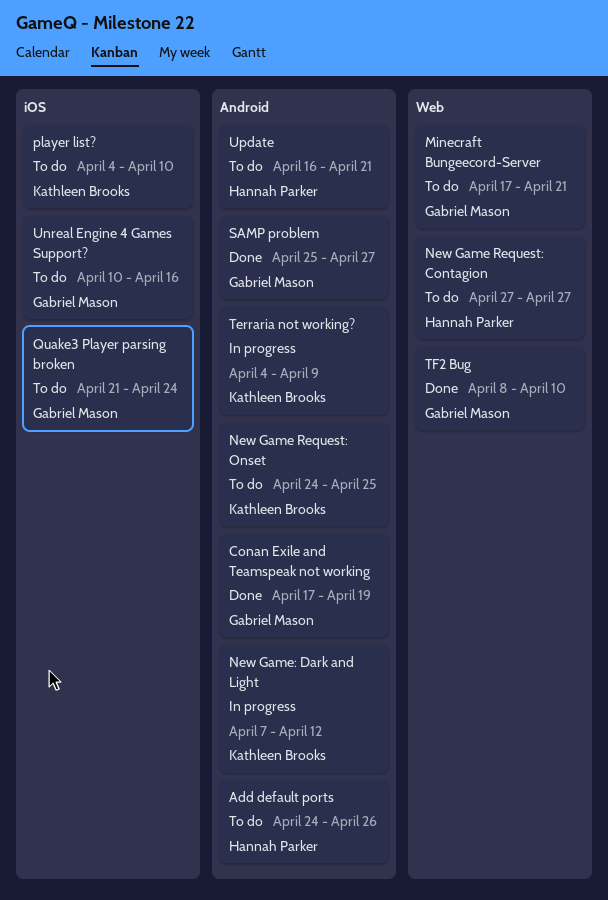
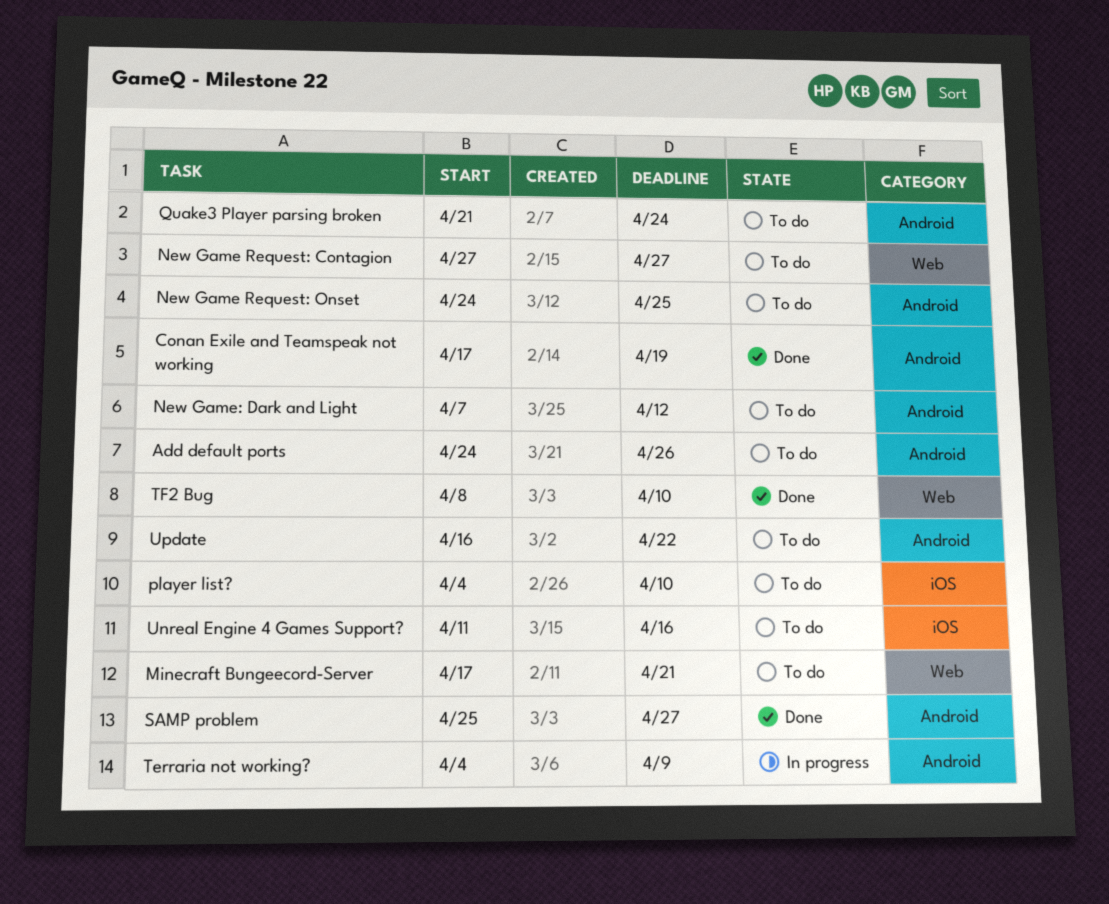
New Game: Dark and Light, status: In progress -> To do
Quake3 Player parsing broken, label: iOS -> Android
Unreal Engine 4 Games Support?, start: Apr 10 -> Apr 11
Update, due: Apr 21 -> Apr 22

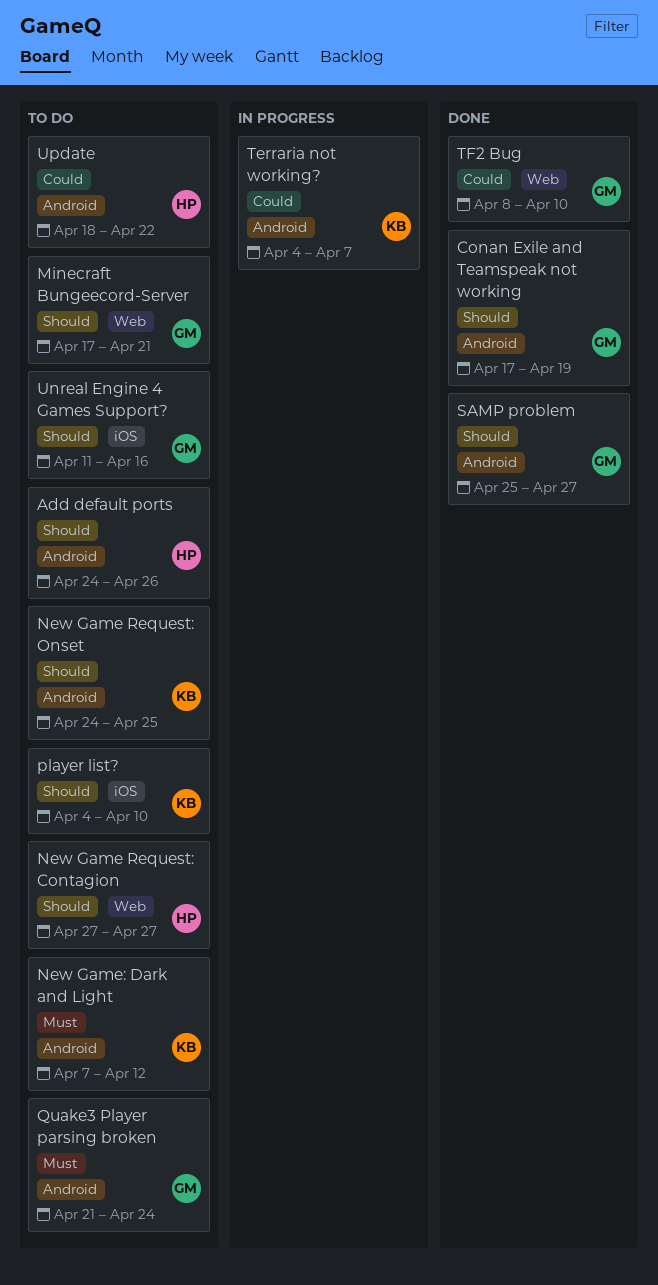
Terraria not working?, due: Apr 9 -> Apr 7
Update, start: Apr 16 -> Apr 18

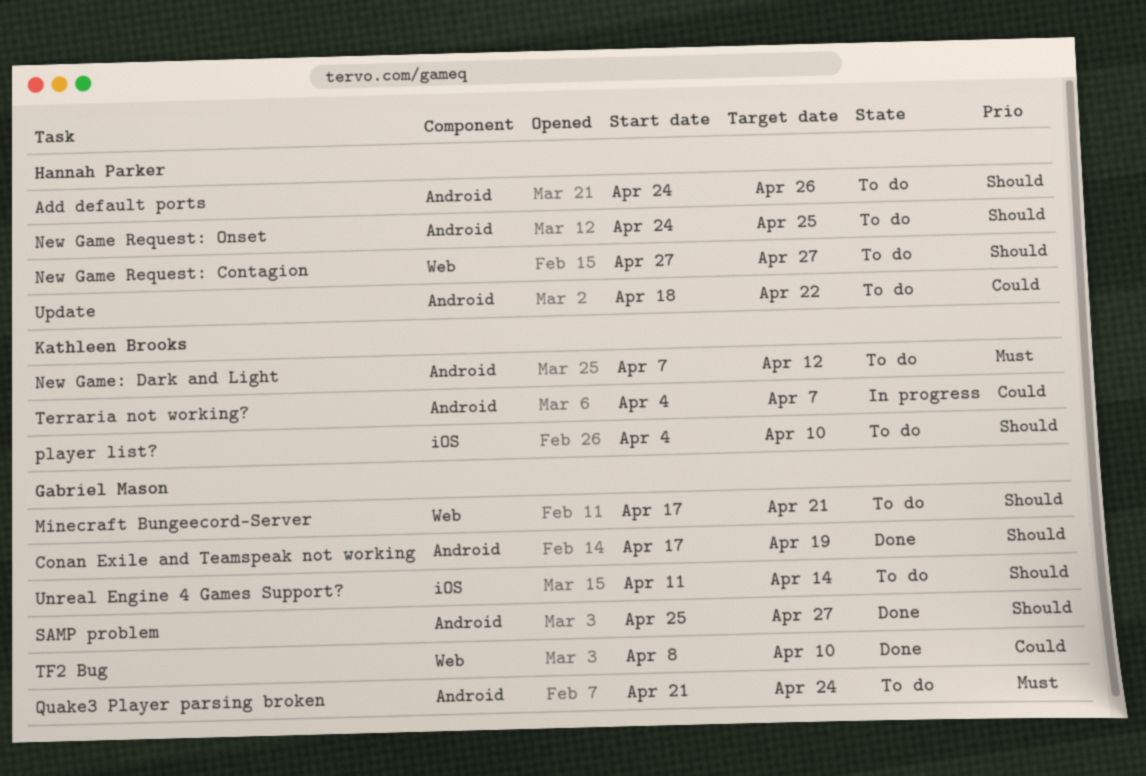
New Game Request: Onset, owner: Kathleen Brooks -> Hannah Parker
Unreal Engine 4 Games Support?, due: Apr 16 -> Apr 14

